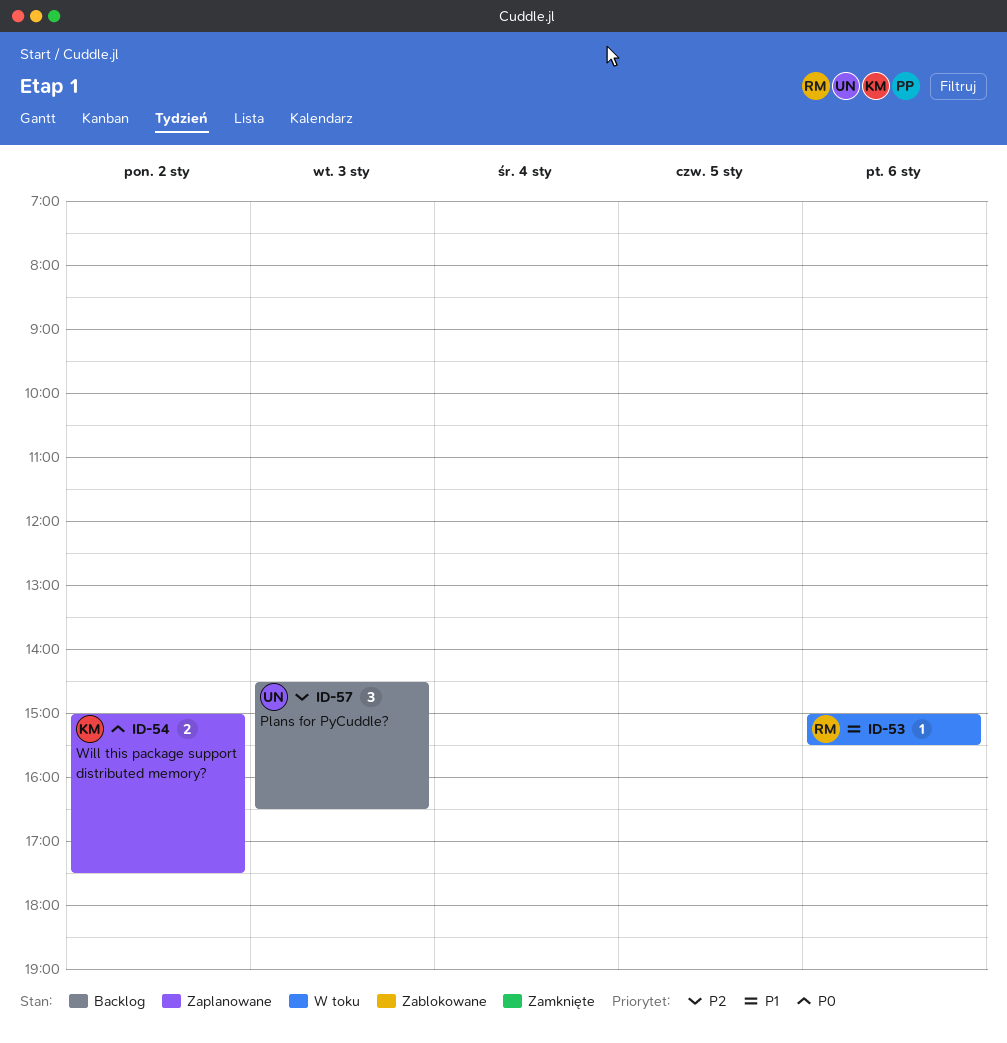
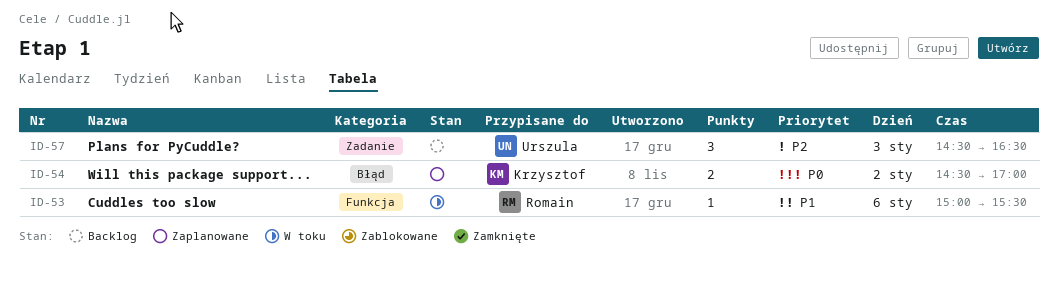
ID-54, begins: 15:00 -> 14:30
ID-54, ends: 17:30 -> 17:00

